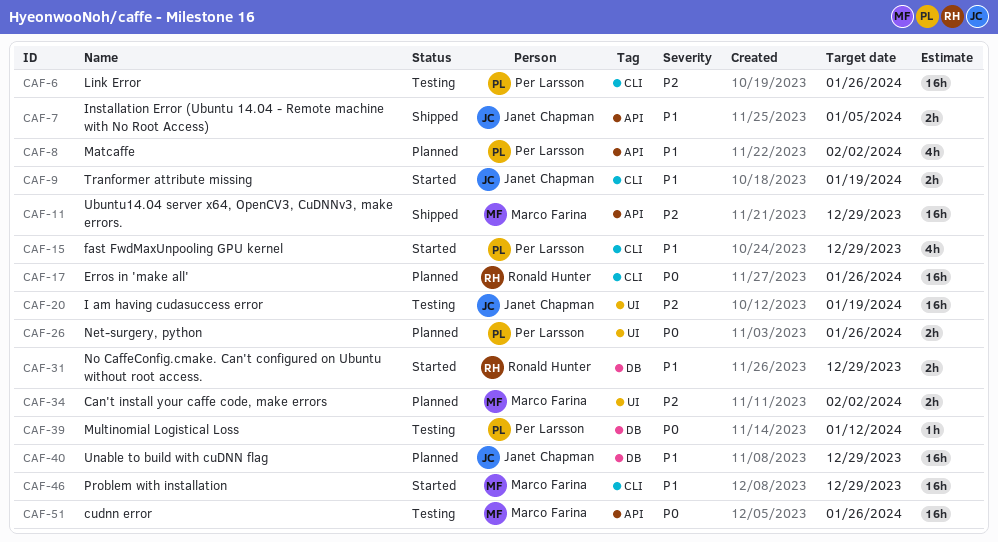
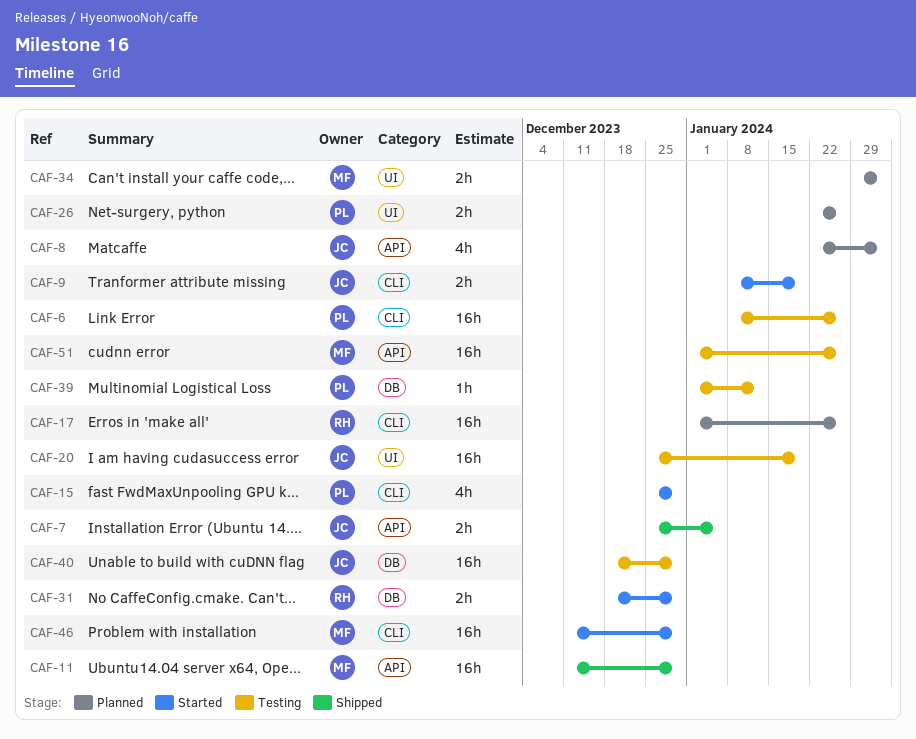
CAF-8, owner: Per Larsson -> Janet Chapman
CAF-40, status: Planned -> Testing

